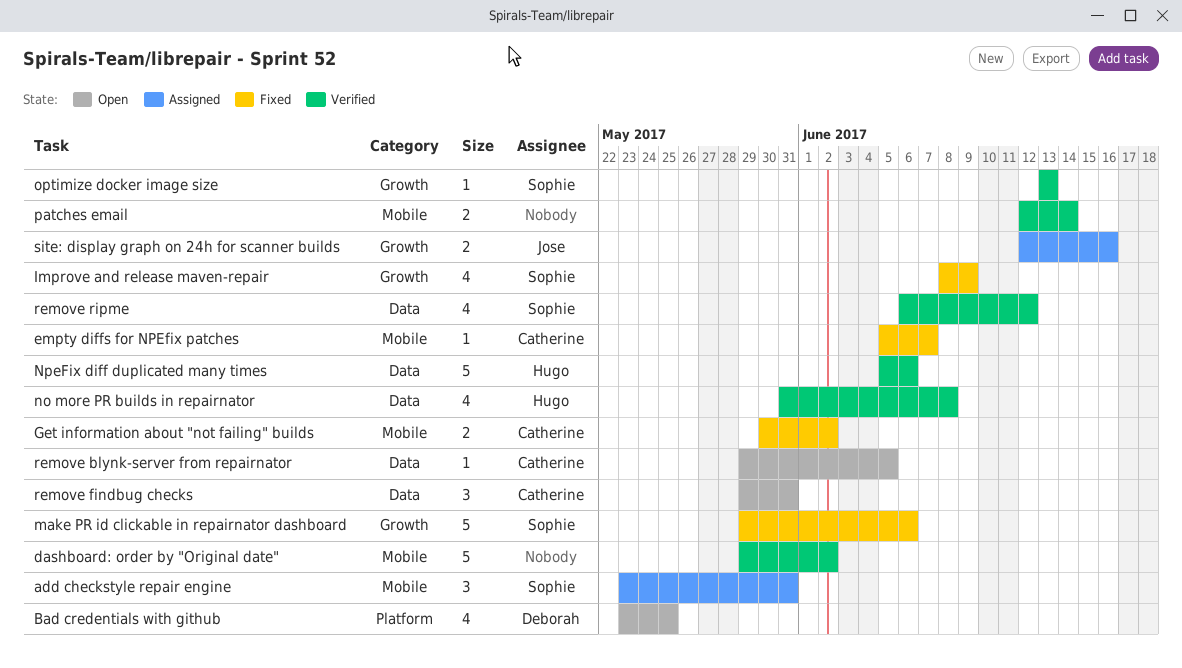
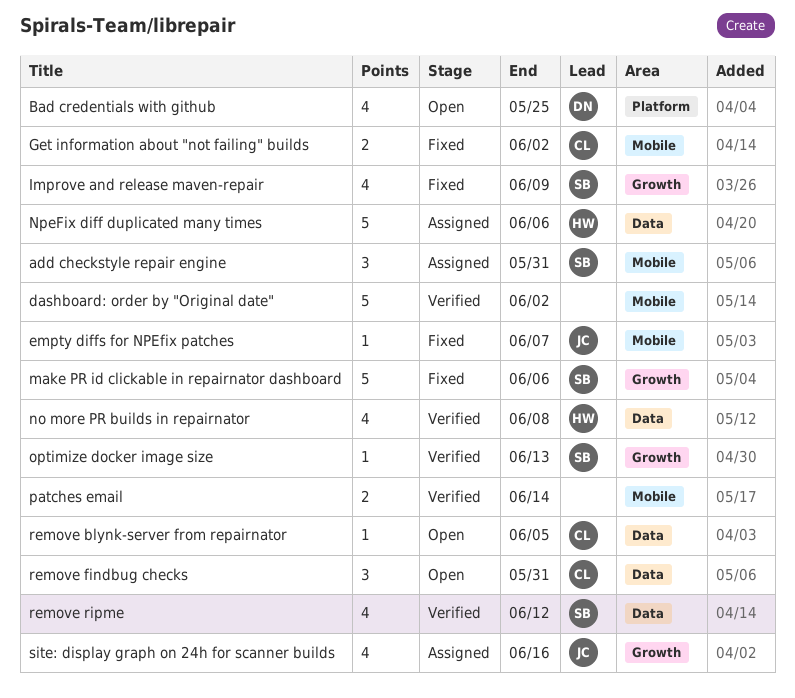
empty diffs for NPEfix patches, owner: Catherine -> Jose
NpeFix diff duplicated many times, status: Verified -> Assigned
site: display graph on 24h for scanner builds, estimate: 2 -> 4

